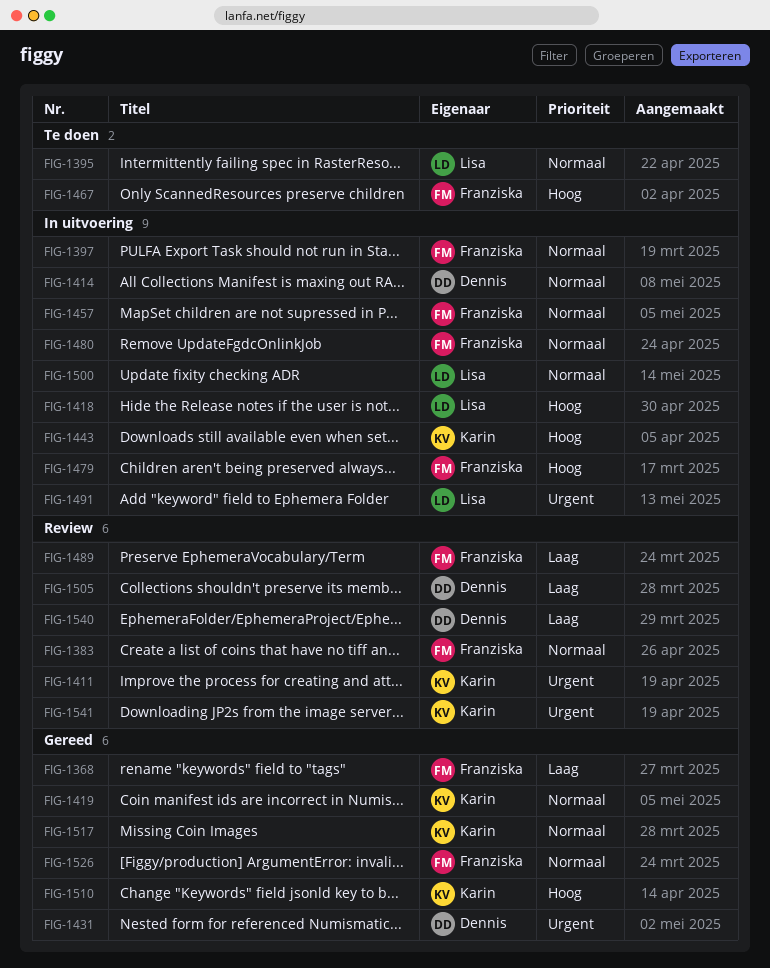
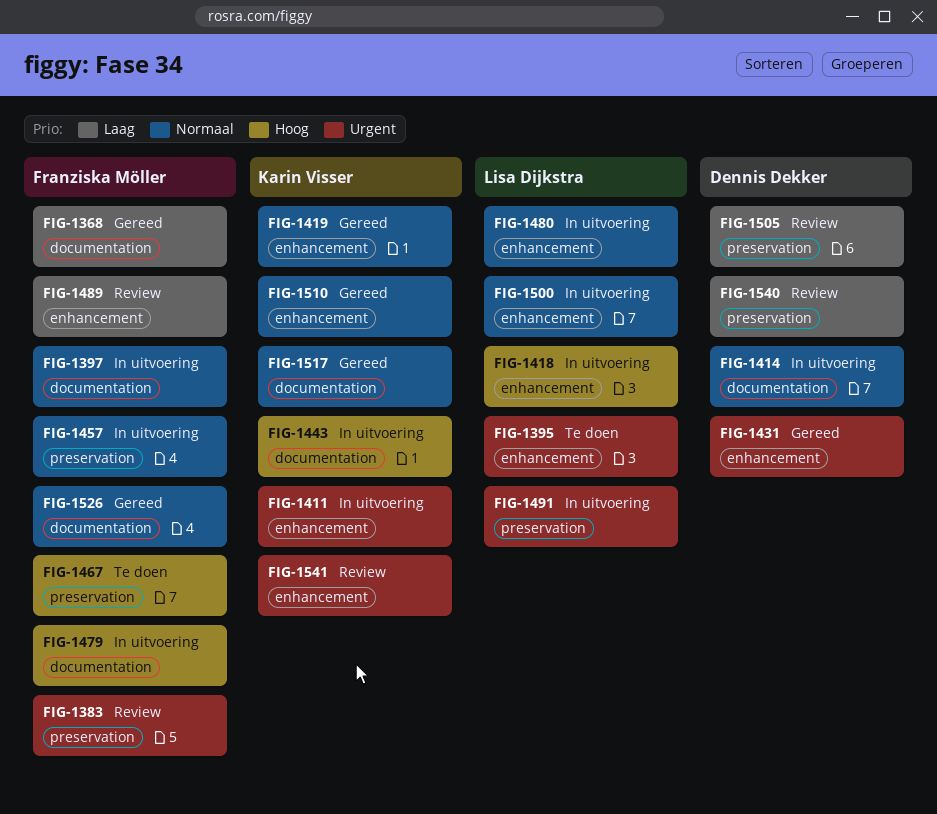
FIG-1383, priority: Normaal -> Urgent
FIG-1395, priority: Normaal -> Urgent
FIG-1411, status: Review -> In uitvoering
FIG-1480, owner: Franziska Möller -> Lisa Dijkstra
FIG-1510, priority: Hoog -> Normaal

